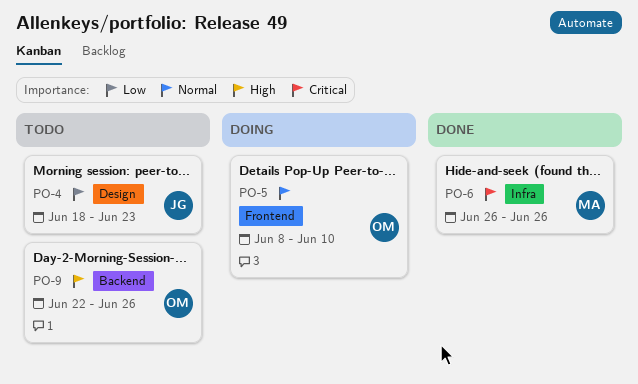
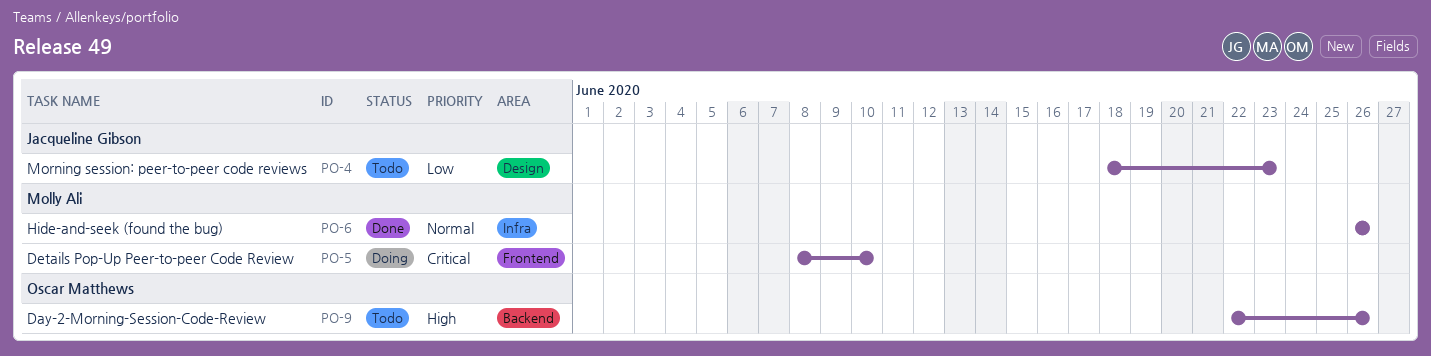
PO-5, owner: Oscar Matthews -> Molly Ali
PO-5, priority: Normal -> Critical
PO-6, priority: Critical -> Normal

